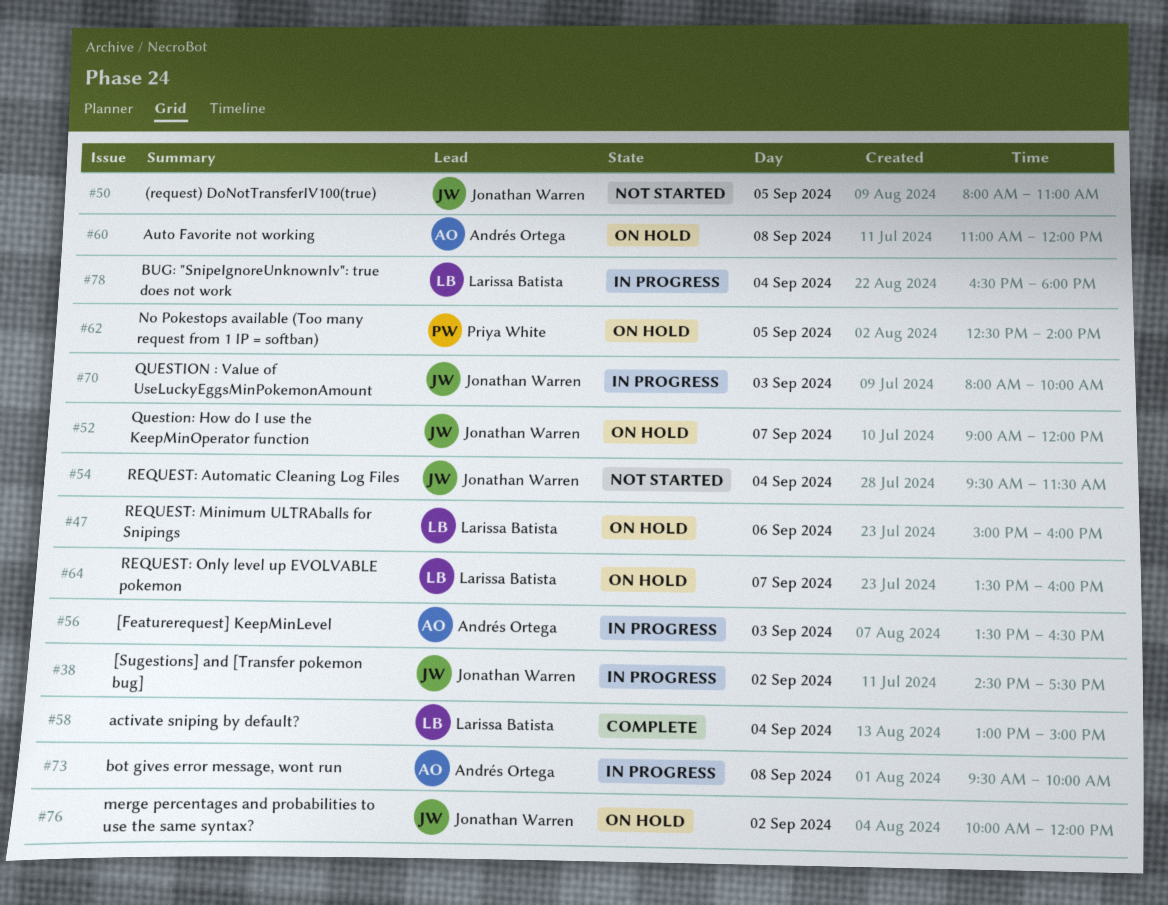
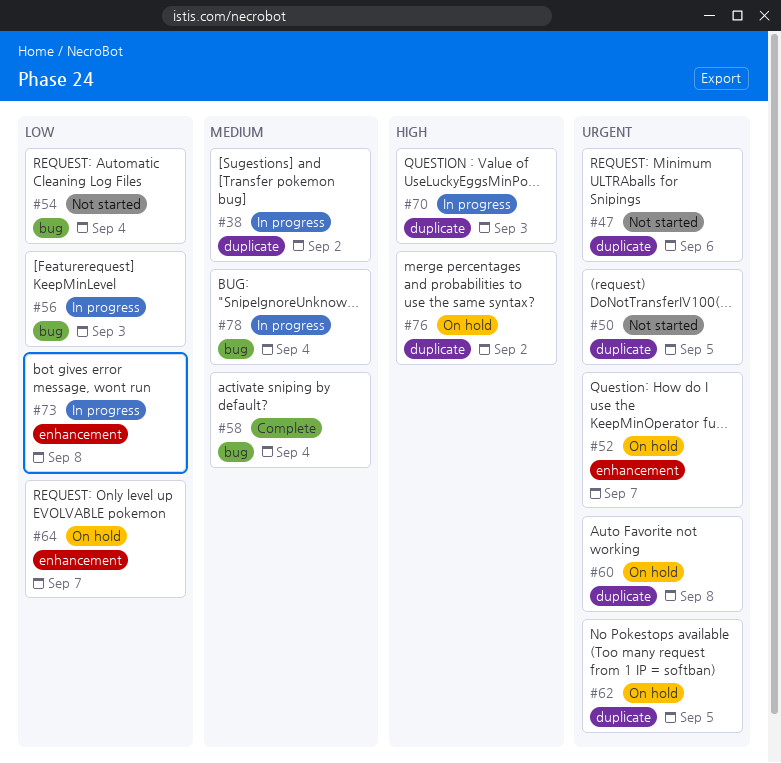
#47, status: On hold -> Not started

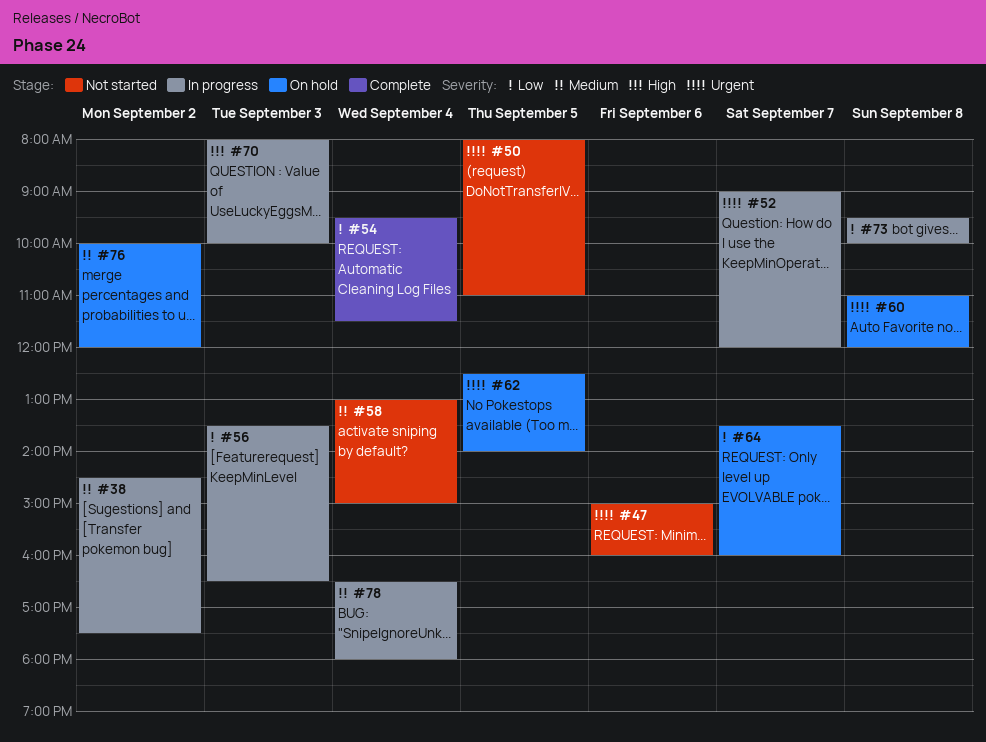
#52, status: On hold -> In progress
#54, status: Not started -> Complete
#58, status: Complete -> Not started
#76, priority: High -> Medium

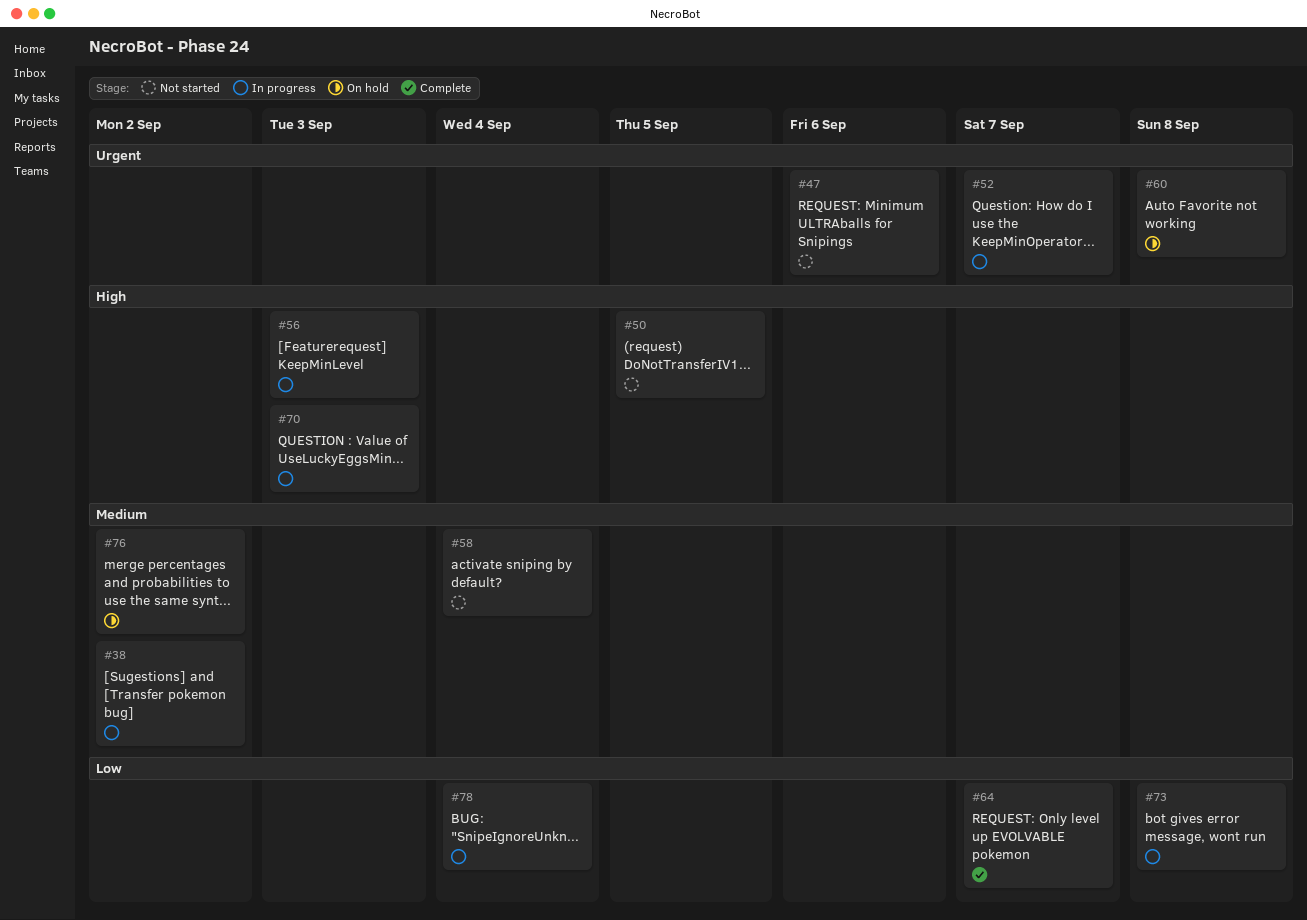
#50, priority: Urgent -> High
#54: present -> none
#56, priority: Low -> High
#62: present -> none
#64, status: On hold -> Complete
#78, priority: Medium -> Low

